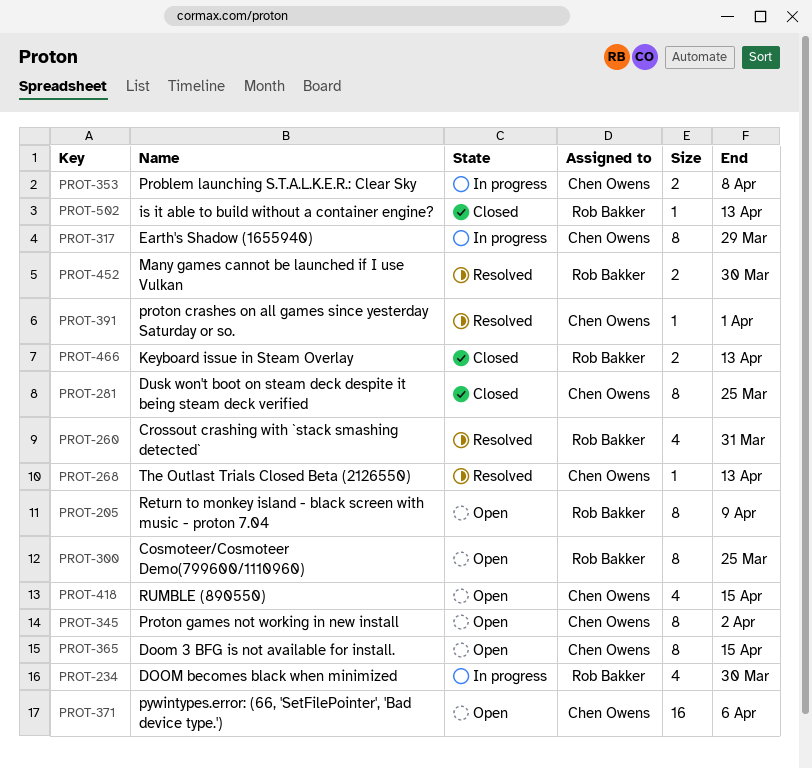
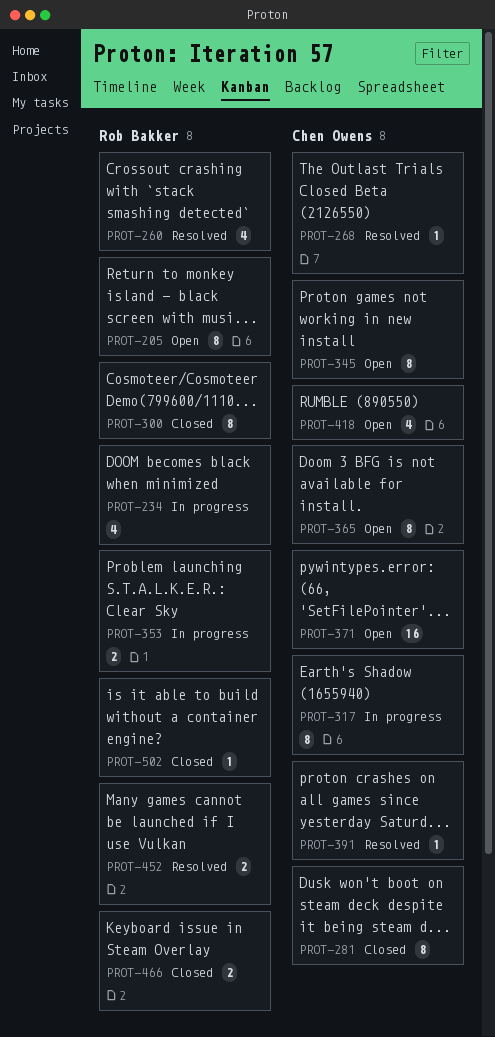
PROT-300, status: Open -> Closed
PROT-353, owner: Chen Owens -> Rob Bakker

